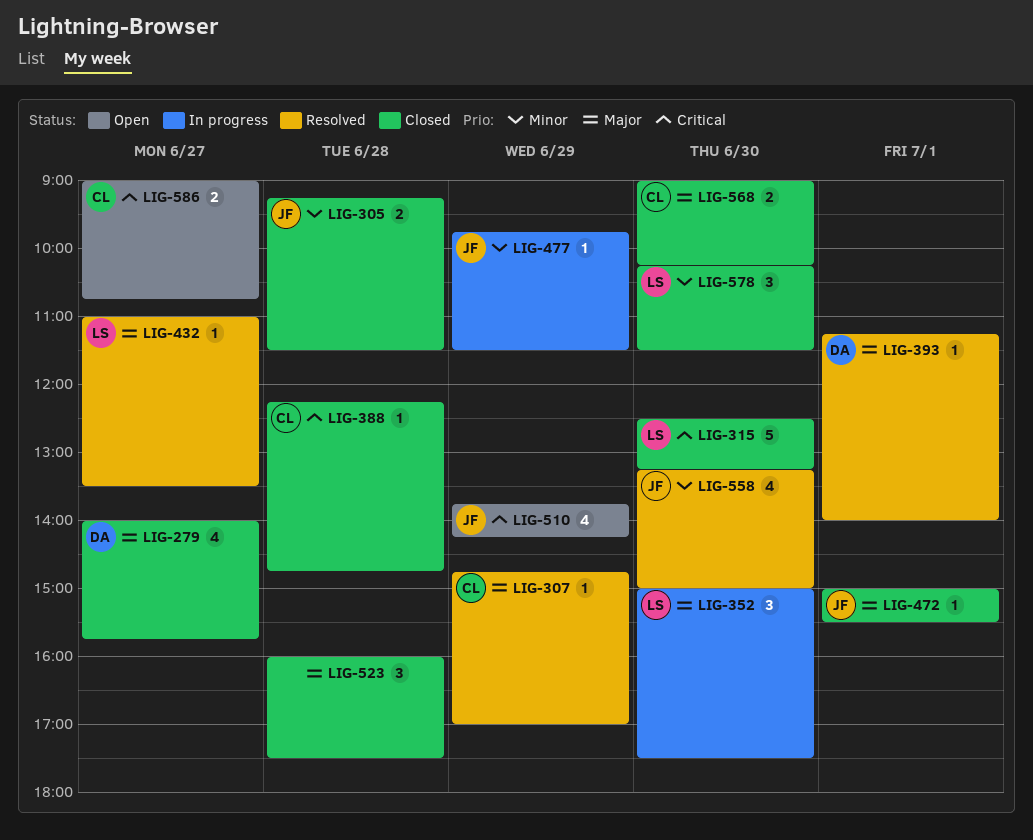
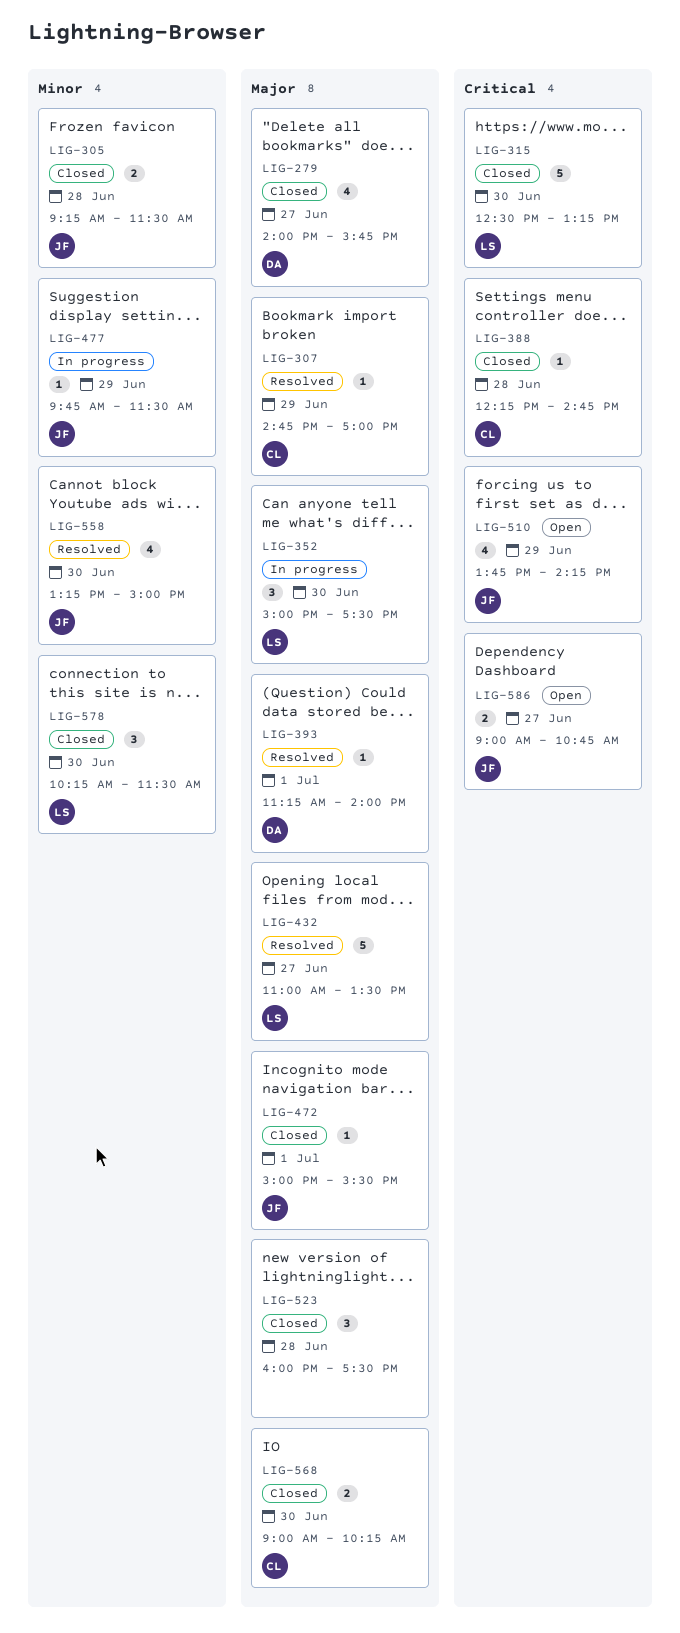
LIG-432, estimate: 1 -> 5
LIG-586, owner: CL -> JF

